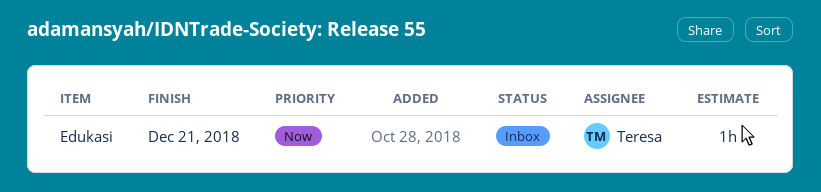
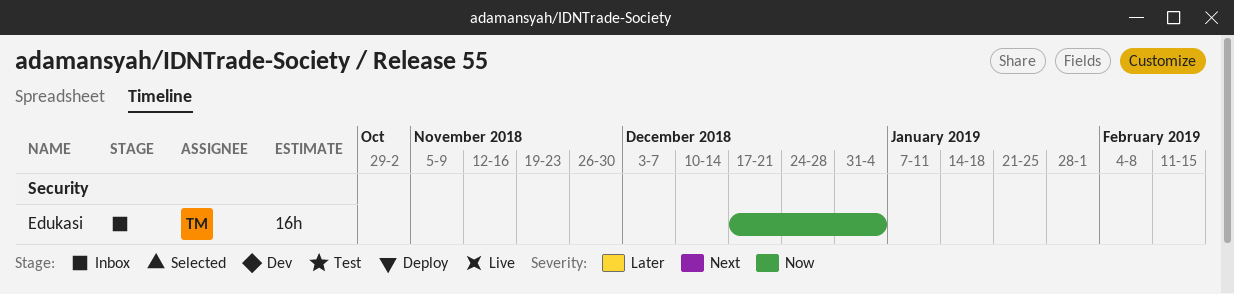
Edukasi, estimate: 1h -> 16h
Edukasi, due: Dec 21 -> Jan 4

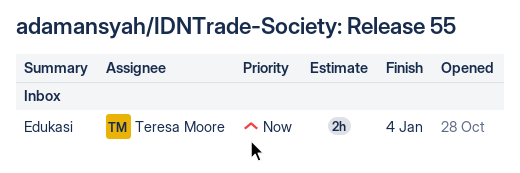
Edukasi, estimate: 16h -> 2h

